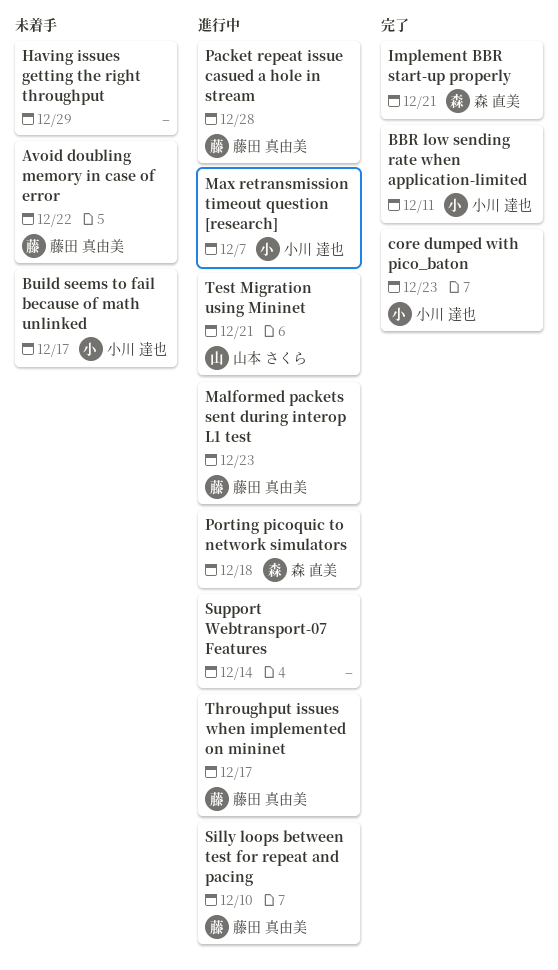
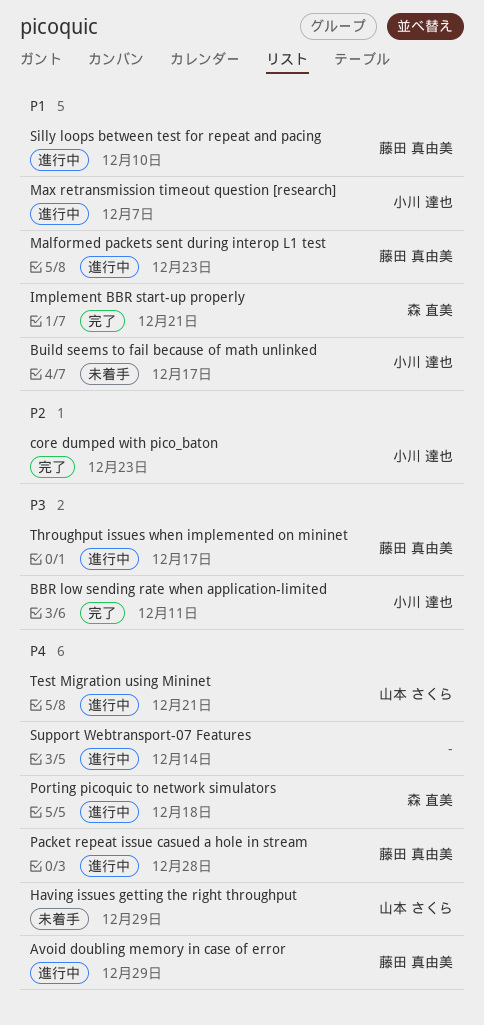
Avoid doubling memory in case of error, status: 未着手 -> 進行中
Avoid doubling memory in case of error, due: Dec 22 -> Dec 29
Having issues getting the right throughput, owner: none -> 山本 さくら

